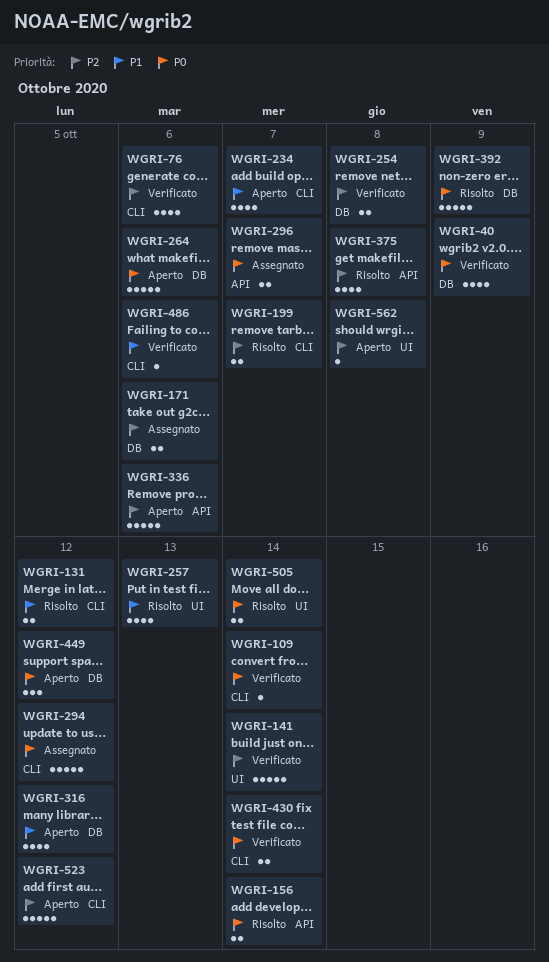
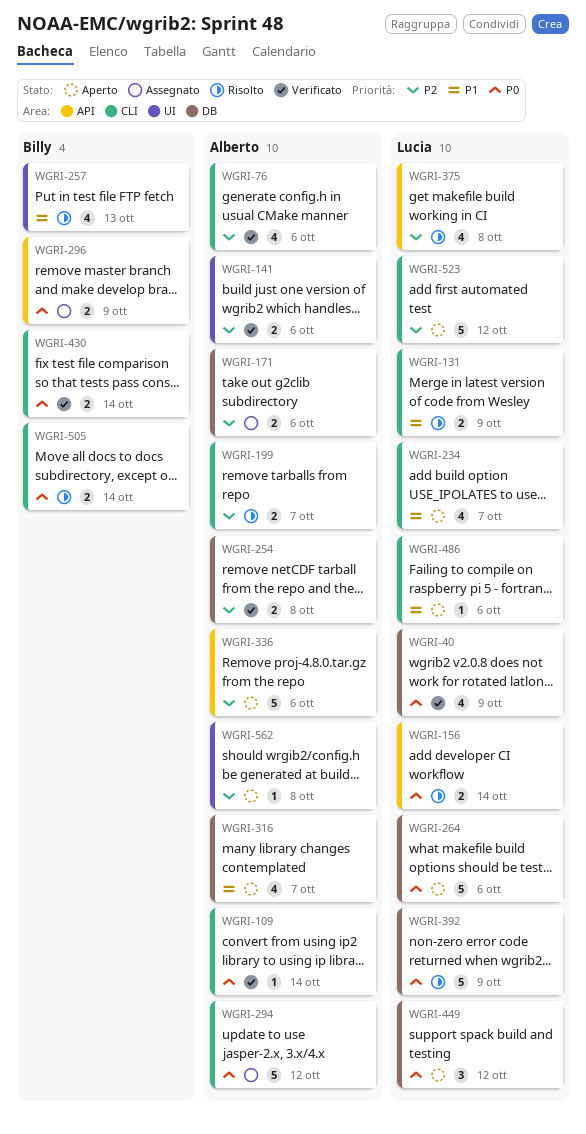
WGRI-131, due: Oct 12 -> Oct 9
WGRI-141, estimate: 5 -> 2
WGRI-141, due: Oct 14 -> Oct 6
WGRI-296, due: Oct 7 -> Oct 9
WGRI-316, due: Oct 12 -> Oct 7
WGRI-486, status: Verificato -> Aperto
WGRI-505, label: UI -> CLI

